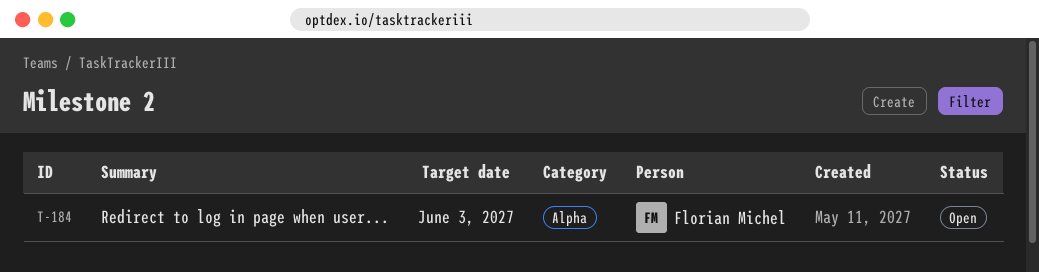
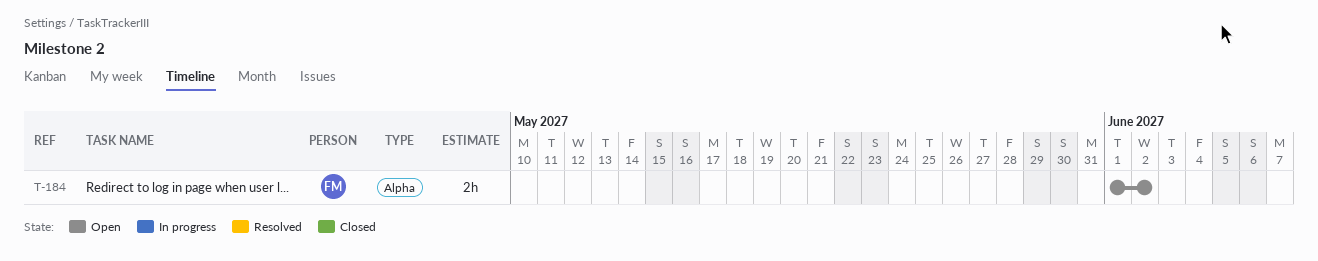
T-184, due: Jun 3 -> Jun 2

